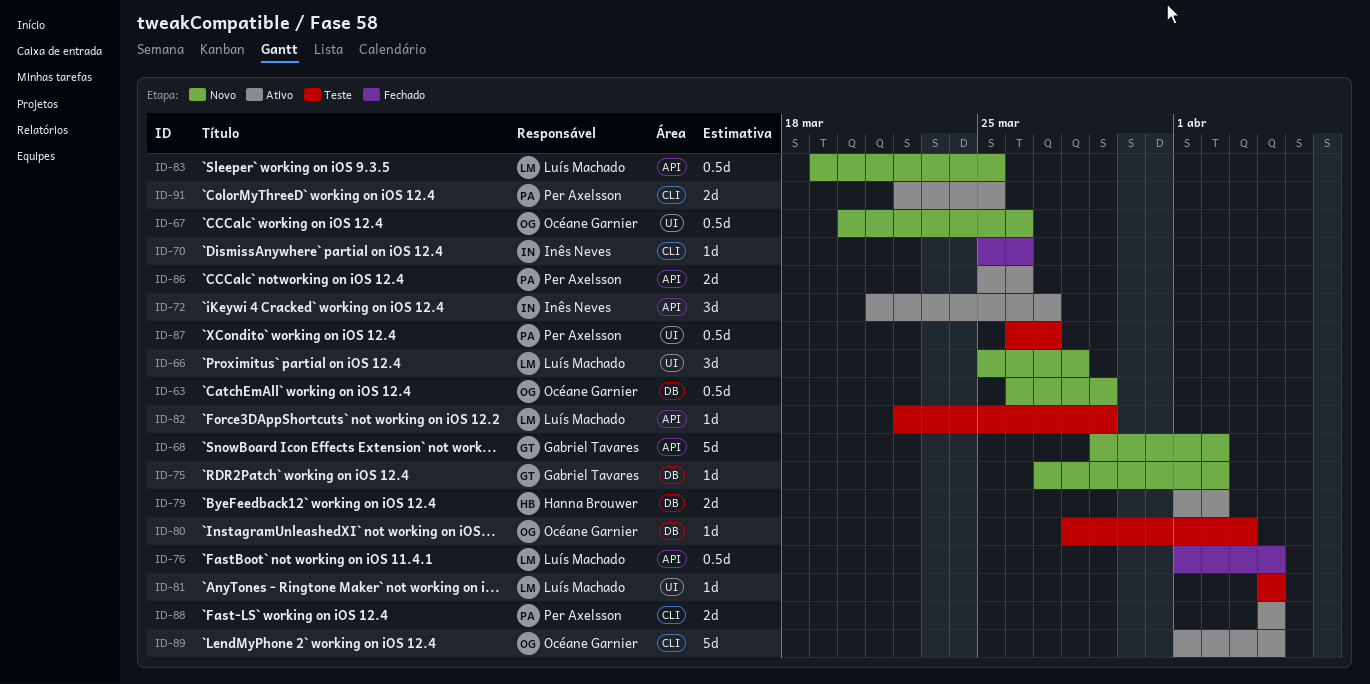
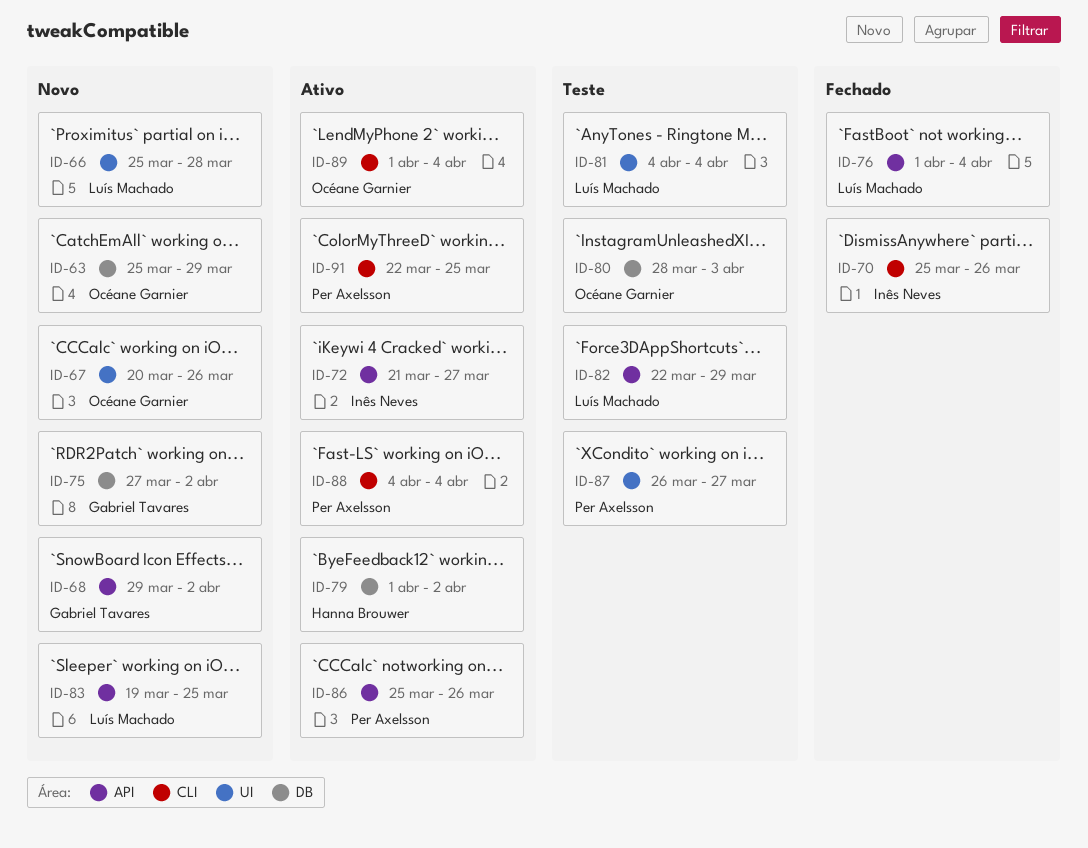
ID-63, start: Mar 26 -> Mar 25

